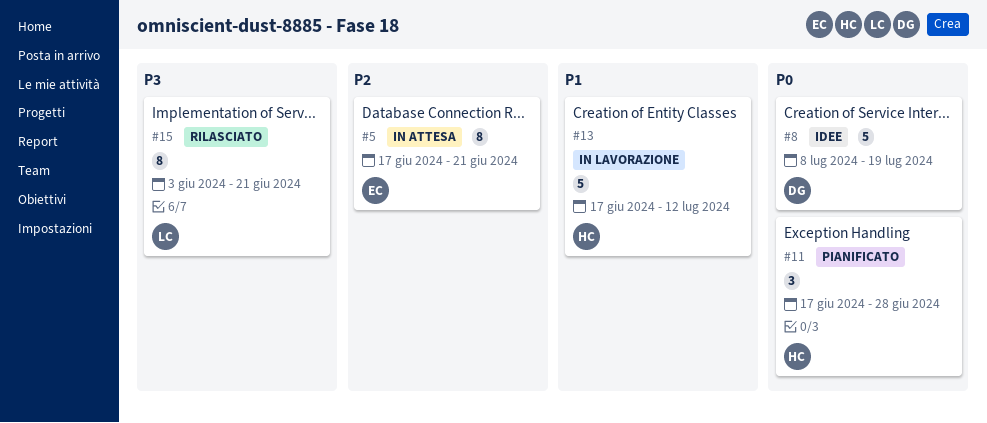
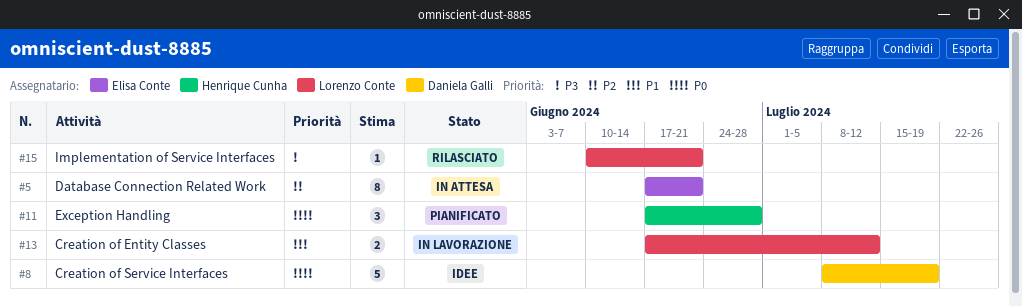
#13, owner: Henrique Cunha -> Lorenzo Conte
#13, estimate: 5 -> 2
#15, estimate: 8 -> 1
#15, start: Jun 3 -> Jun 10

